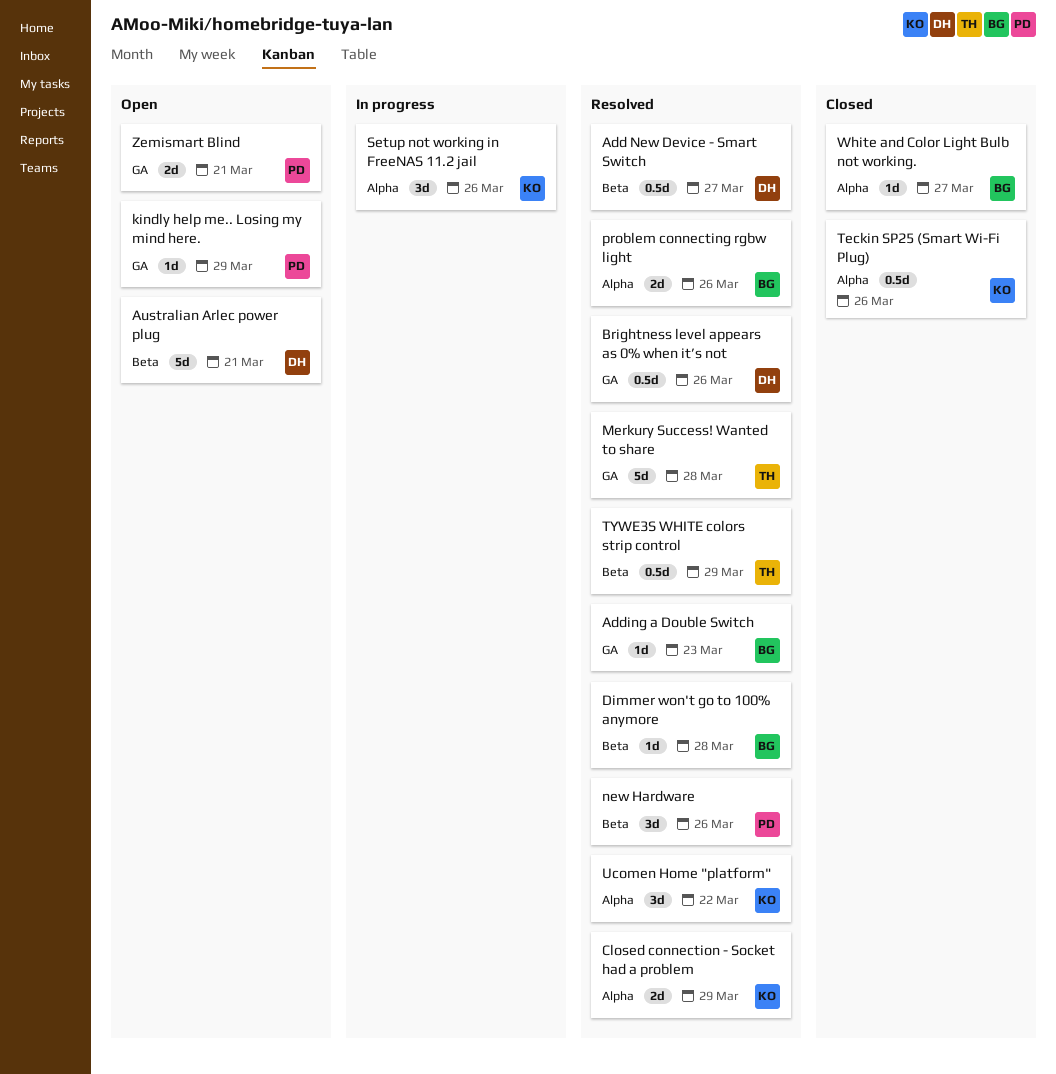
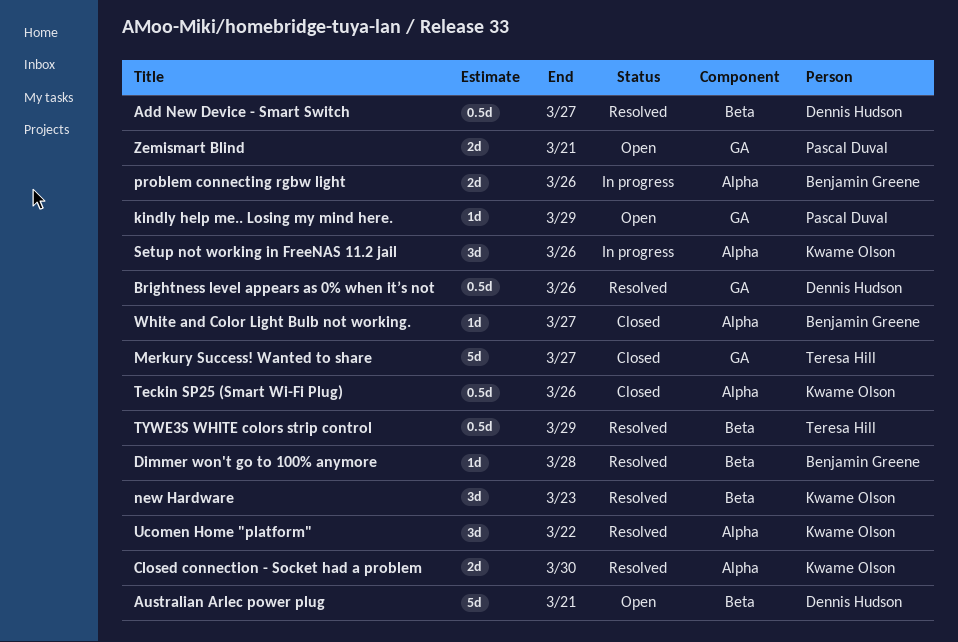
Adding a Double Switch: present -> none
Closed connection - Socket had a problem, due: Mar 29 -> Mar 30
Merkury Success! Wanted to share, status: Resolved -> Closed
Merkury Success! Wanted to share, due: Mar 28 -> Mar 27
new Hardware, owner: Pascal Duval -> Kwame Olson
new Hardware, due: Mar 26 -> Mar 23
problem connecting rgbw light, status: Resolved -> In progress

